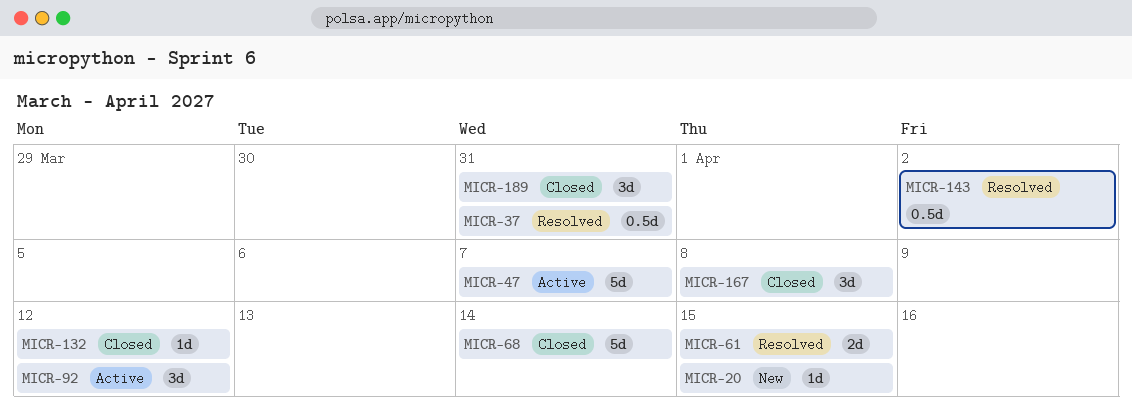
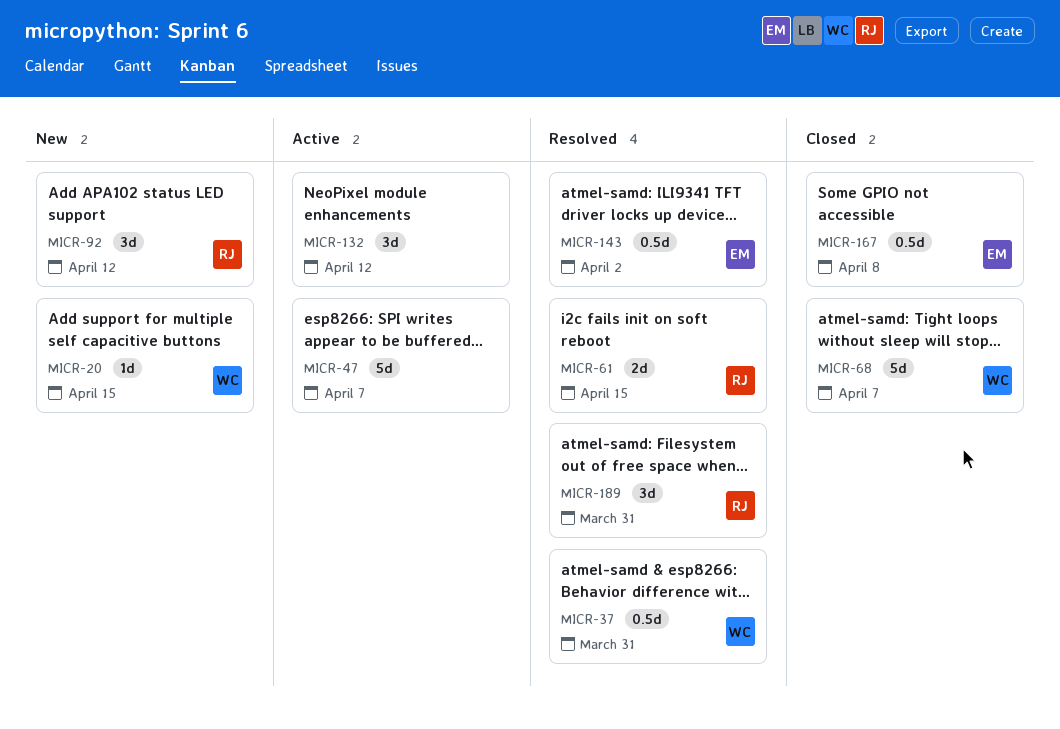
MICR-68, due: Apr 14 -> Apr 7
MICR-92, status: Active -> New
MICR-132, status: Closed -> Active
MICR-132, estimate: 1d -> 3d
MICR-167, estimate: 3d -> 0.5d
MICR-189, status: Closed -> Resolved

